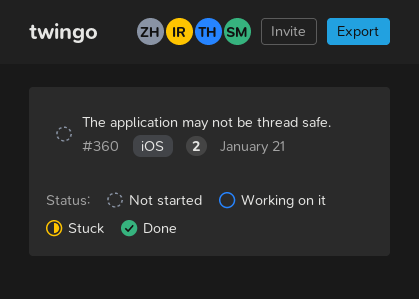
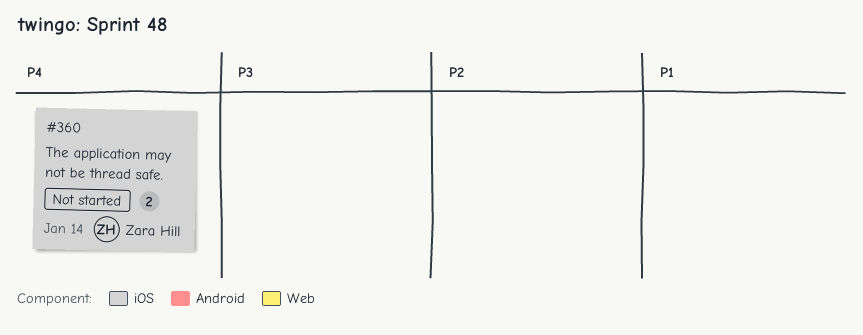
#360, due: Jan 21 -> Jan 14

